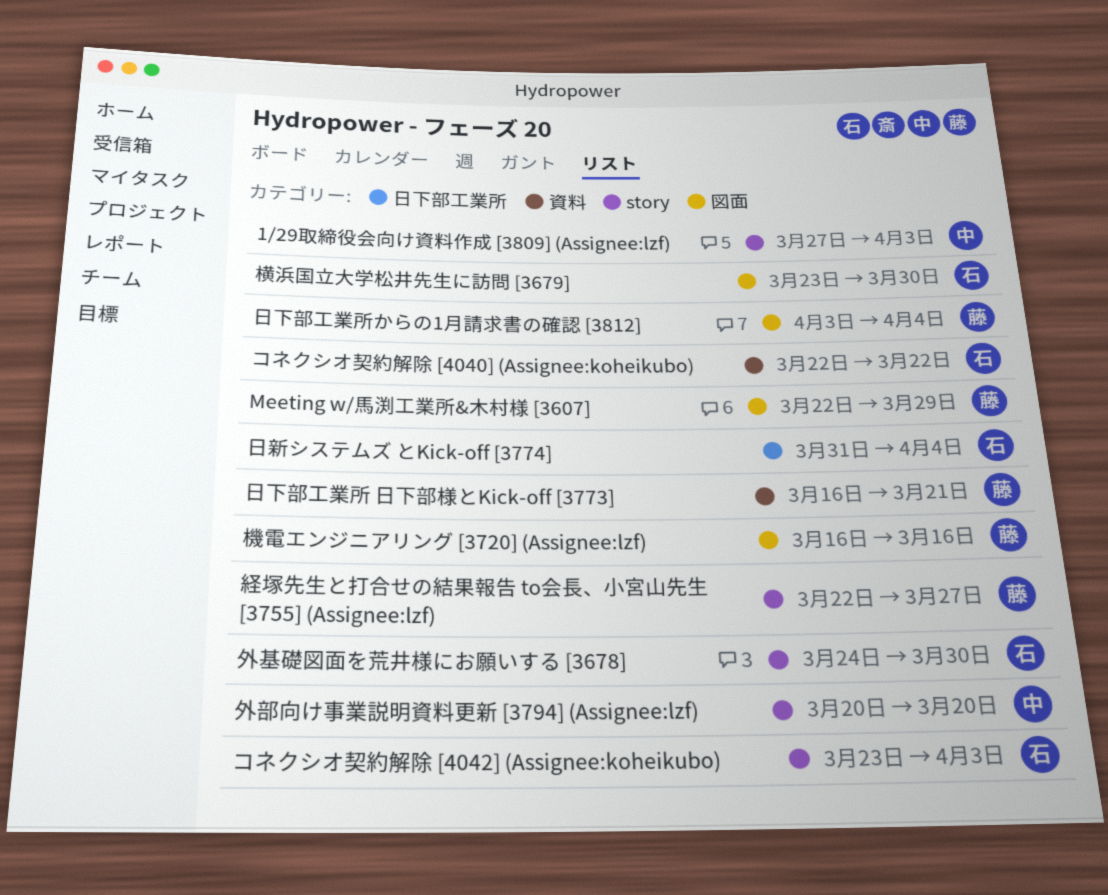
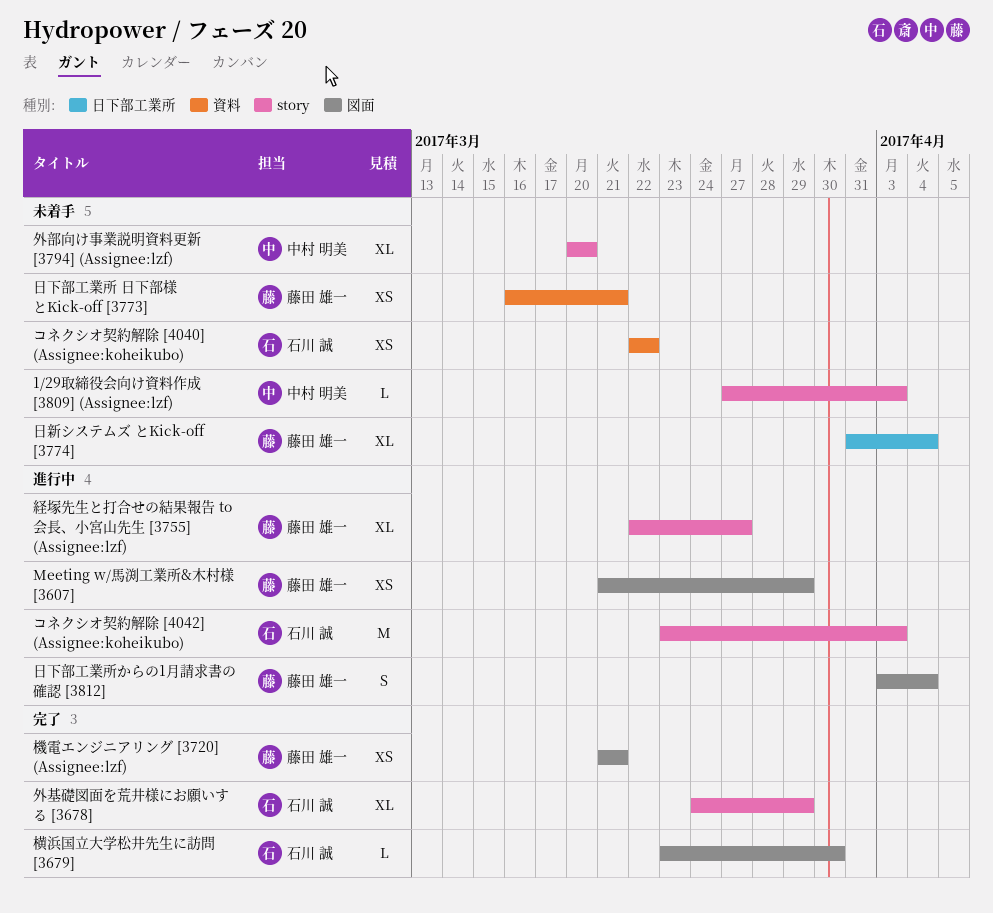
Meeting w/馬渕工業所&木村様 [3607], start: Mar 22 -> Mar 21
外基礎図面を荒井様にお願いする [3678], due: Mar 30 -> Mar 29
日新システムズ とKick-off [3774], owner: 石川 誠 -> 藤田 雄一
機電エンジニアリング [3720] (Assignee:lzf), start: Mar 16 -> Mar 21
機電エンジニアリング [3720] (Assignee:lzf), due: Mar 16 -> Mar 21

